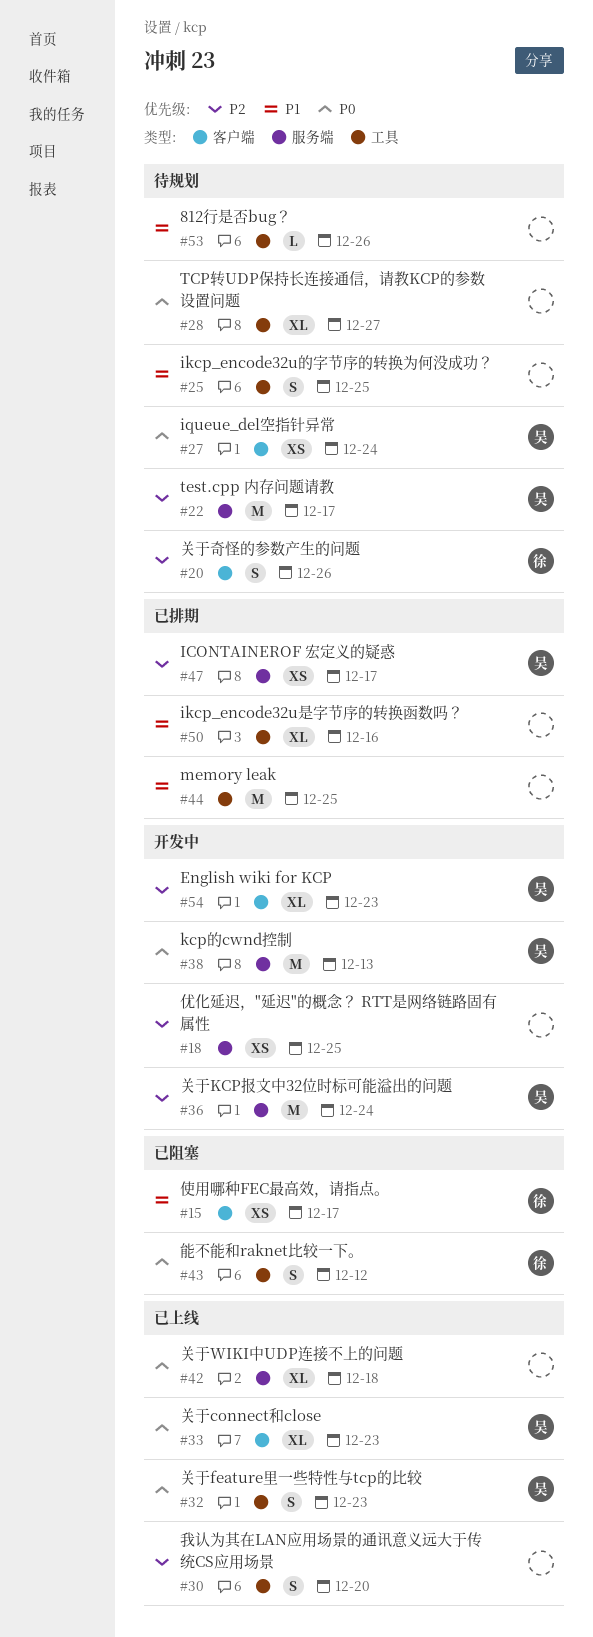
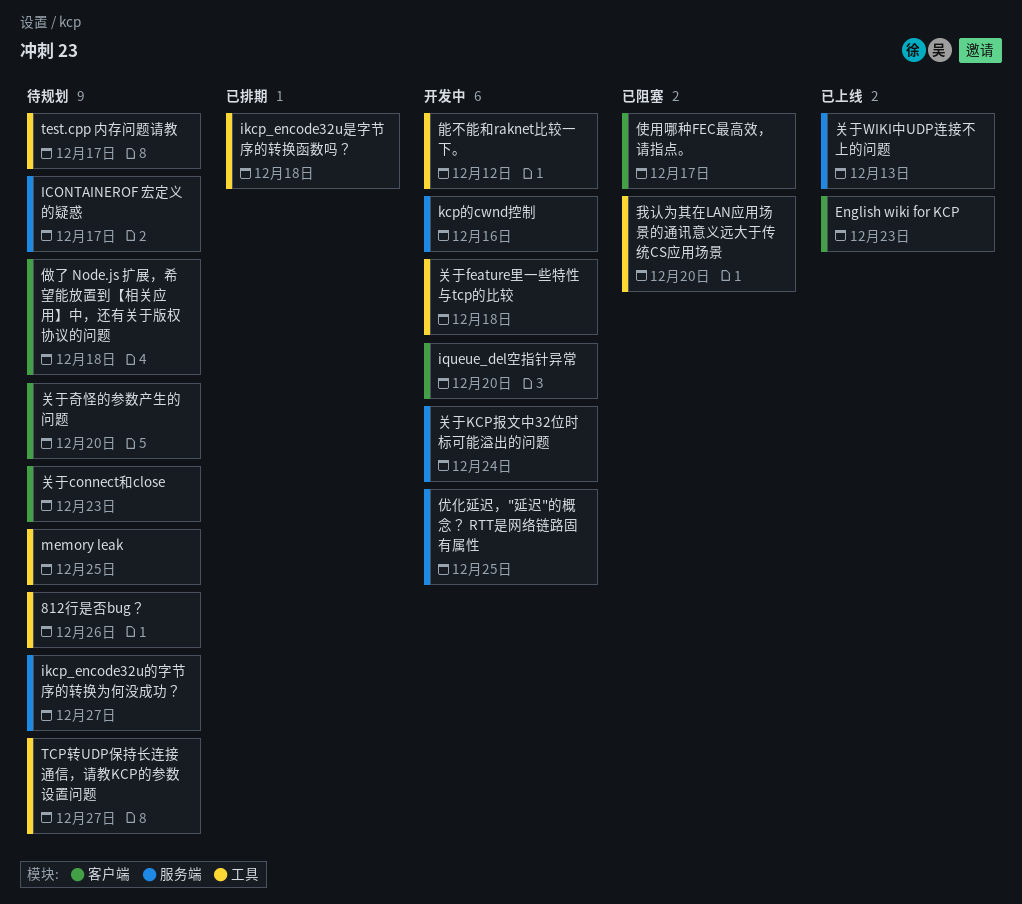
English wiki for KCP, status: 开发中 -> 已上线
ICONTAINEROF 宏定义的疑惑, status: 已排期 -> 待规划
ikcp_encode32u是字节序的转换函数吗？, due: Dec 16 -> Dec 18
ikcp_encode32u的字节序的转换为何没成功？, label: 工具 -> 服务端
ikcp_encode32u的字节序的转换为何没成功？, due: Dec 25 -> Dec 27
iqueue_del空指针异常, status: 待规划 -> 开发中
iqueue_del空指针异常, due: Dec 24 -> Dec 20
kcp的cwnd控制, due: Dec 13 -> Dec 16
memory leak, status: 已排期 -> 待规划
test.cpp 内存问题请教, label: 服务端 -> 工具
做了 Node.js 扩展，希望能放置到【相关应用】中，还有关于版权协议的问题: none -> present
关于connect和close, status: 已上线 -> 待规划
关于feature里一些特性与tcp的比较, status: 已上线 -> 开发中
关于feature里一些特性与tcp的比较, due: Dec 23 -> Dec 18
关于WIKI中UDP连接不上的问题, due: Dec 18 -> Dec 13
关于奇怪的参数产生的问题, due: Dec 26 -> Dec 20
我认为其在LAN应用场景的通讯意义远大于传统CS应用场景, status: 已上线 -> 已阻塞
能不能和raknet比较一下。, status: 已阻塞 -> 开发中

